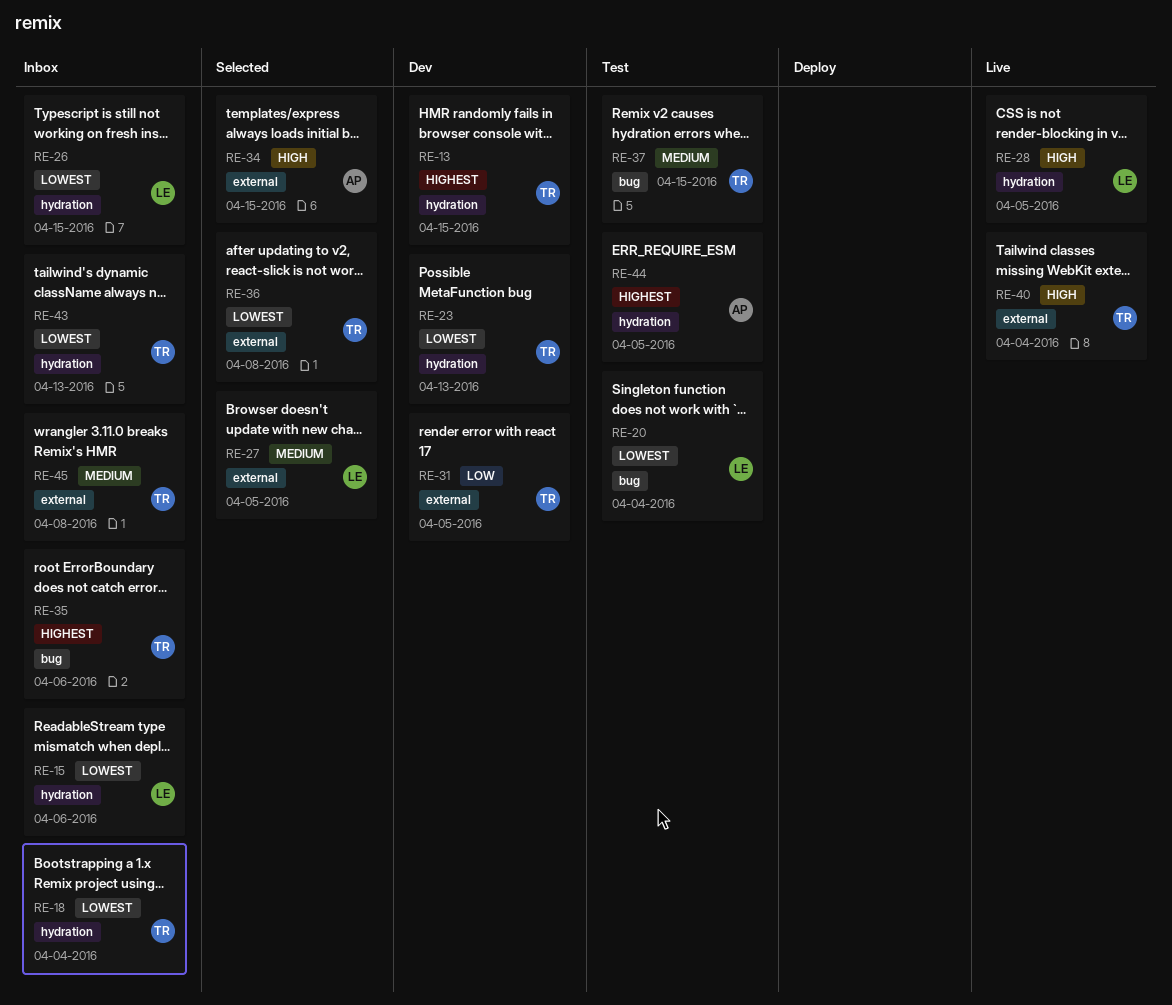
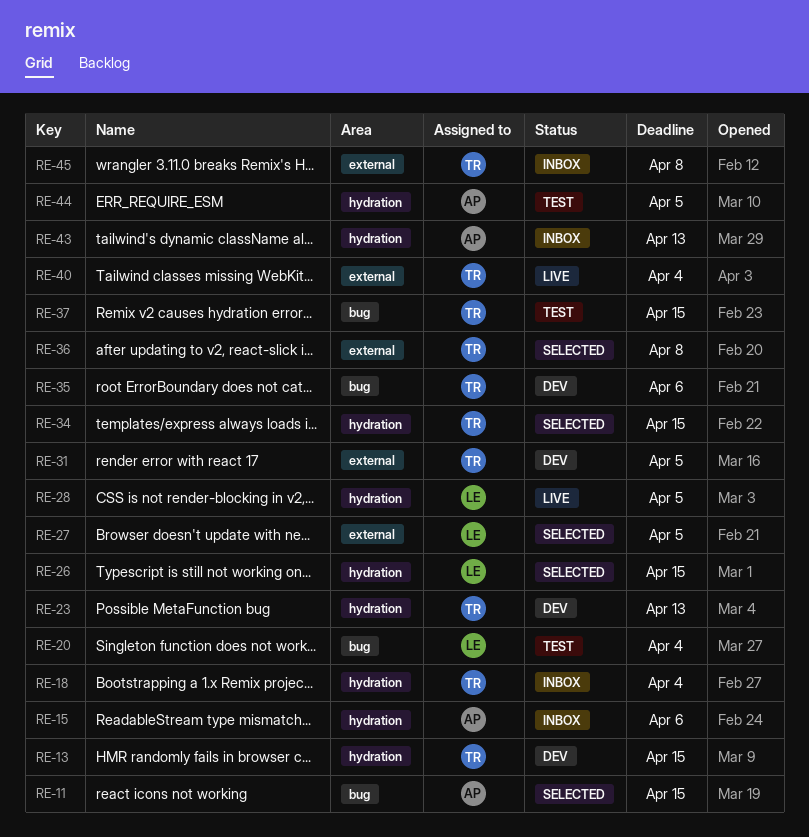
RE-11: none -> present
RE-15, owner: LE -> AP
RE-26, status: Inbox -> Selected
RE-34, owner: AP -> TR
RE-34, label: external -> hydration
RE-35, status: Inbox -> Dev
RE-43, owner: TR -> AP

